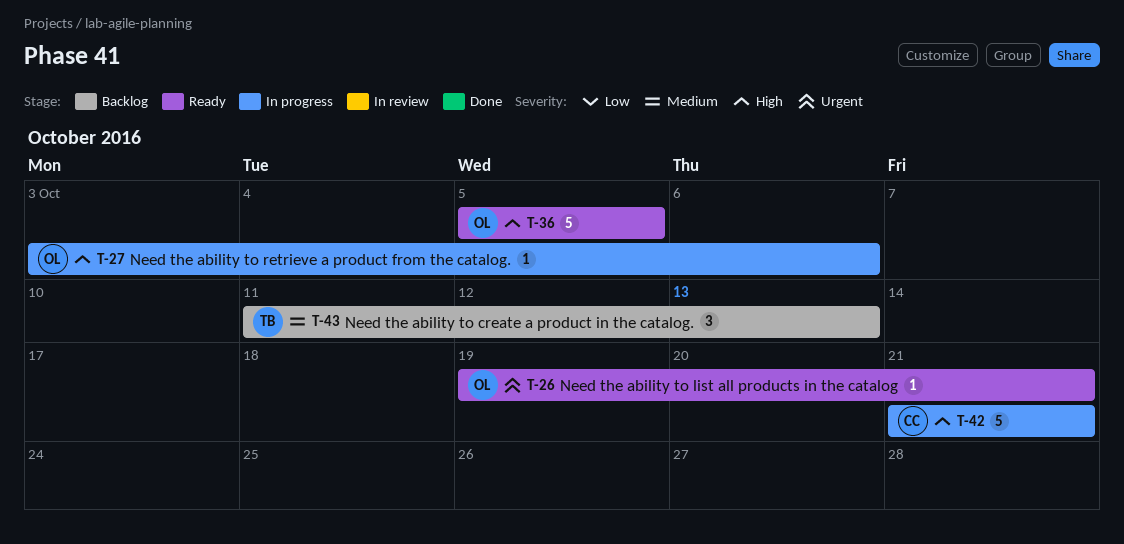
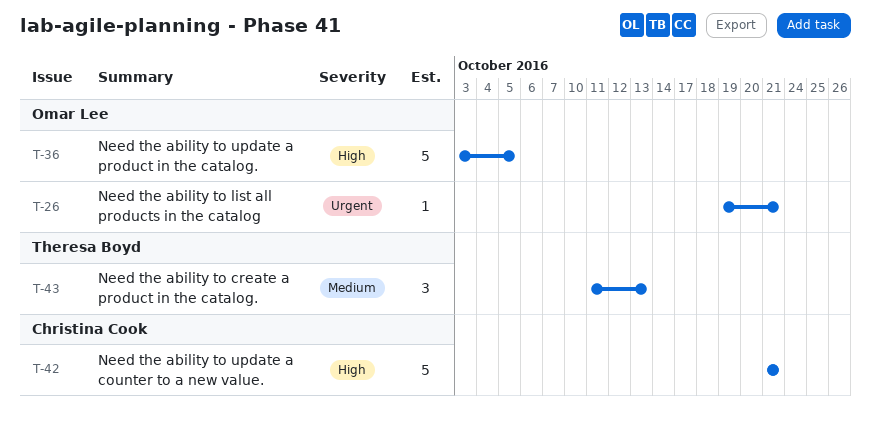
T-27: present -> none
T-36, start: Oct 5 -> Oct 3

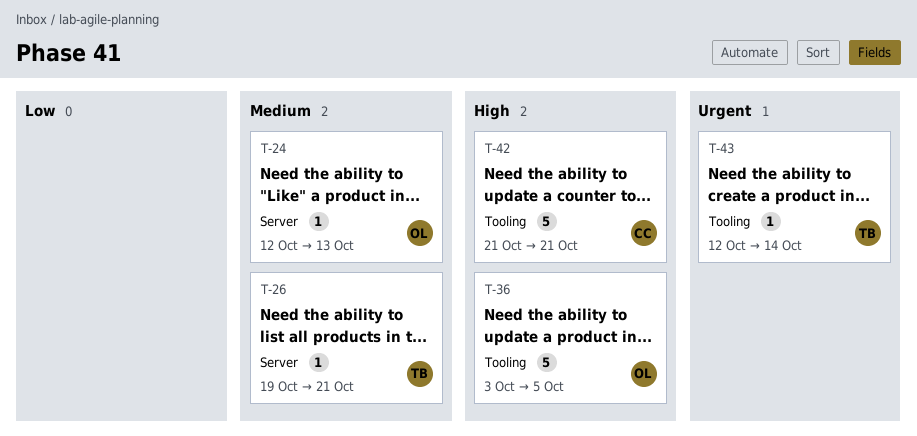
T-24: none -> present
T-26, owner: Omar Lee -> Theresa Boyd
T-26, priority: Urgent -> Medium
T-43, priority: Medium -> Urgent
T-43, estimate: 3 -> 1
T-43, start: Oct 11 -> Oct 12
T-43, due: Oct 13 -> Oct 14

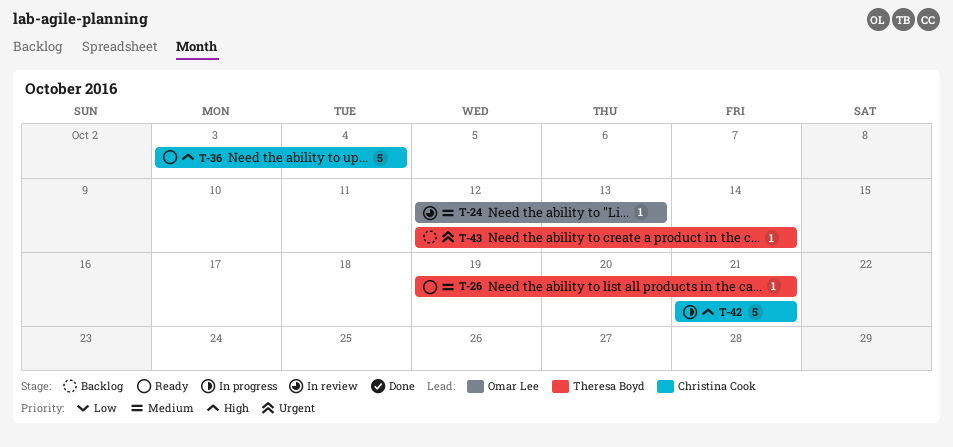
T-36, owner: Omar Lee -> Christina Cook
T-36, due: Oct 5 -> Oct 4

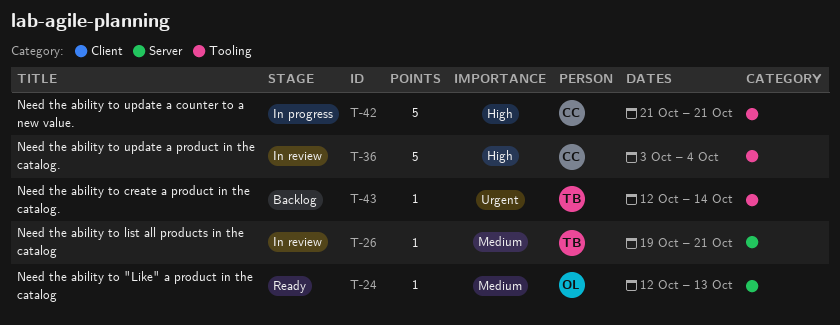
T-24, status: In review -> Ready
T-26, status: Ready -> In review
T-36, status: Ready -> In review

